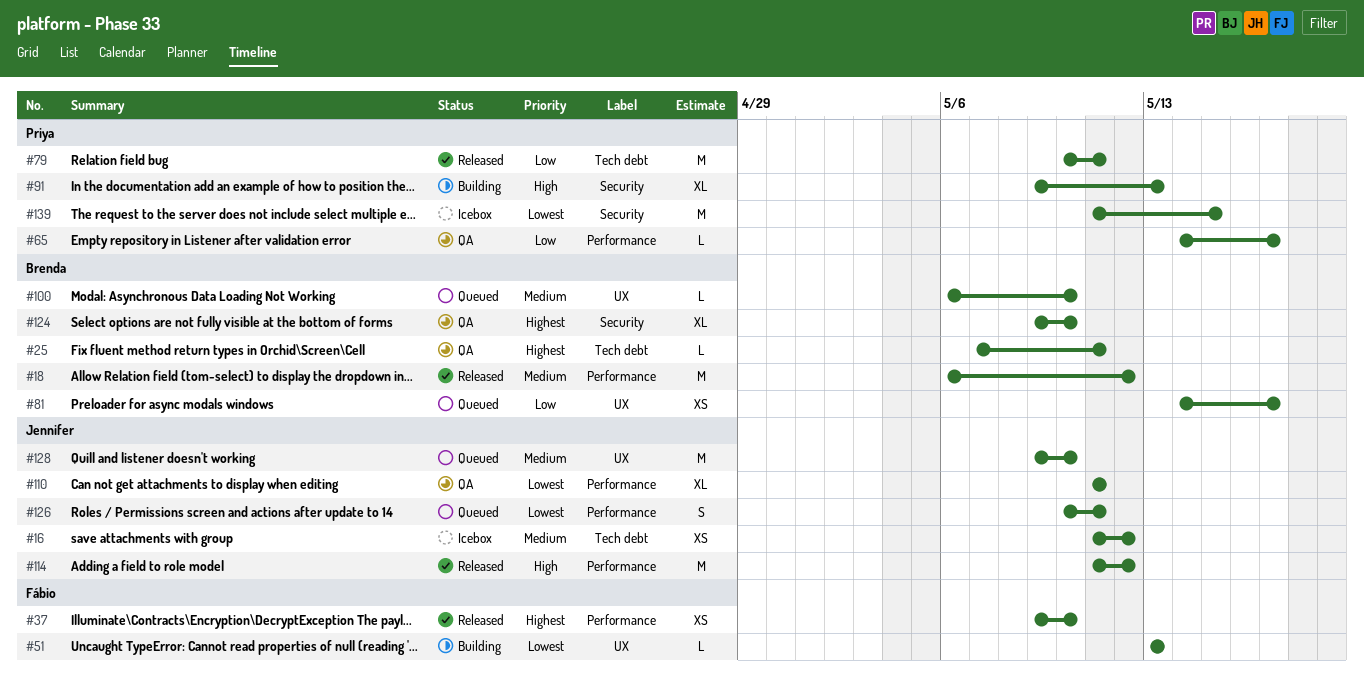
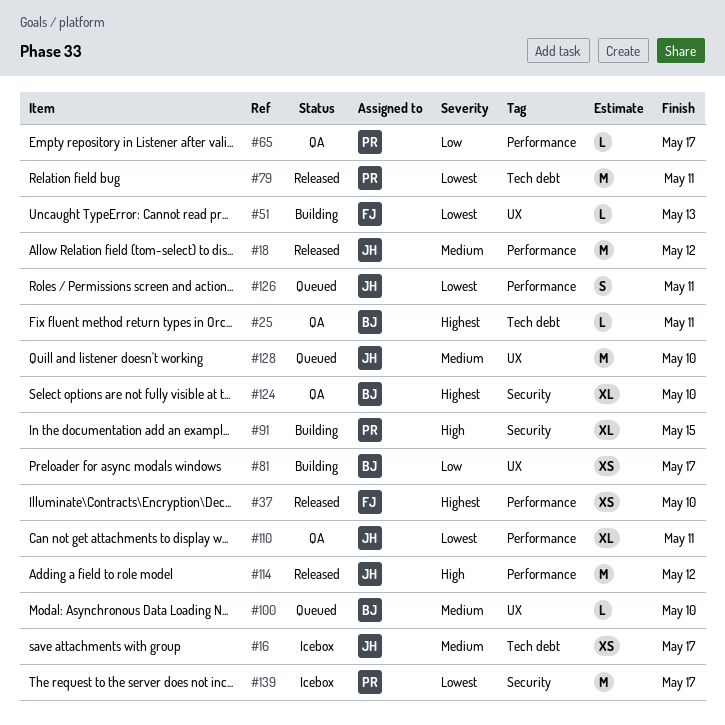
#16, due: May 12 -> May 17
#18, owner: Brenda -> Jennifer
#79, priority: Low -> Lowest
#81, status: Queued -> Building
#91, due: May 13 -> May 15
#139, due: May 15 -> May 17

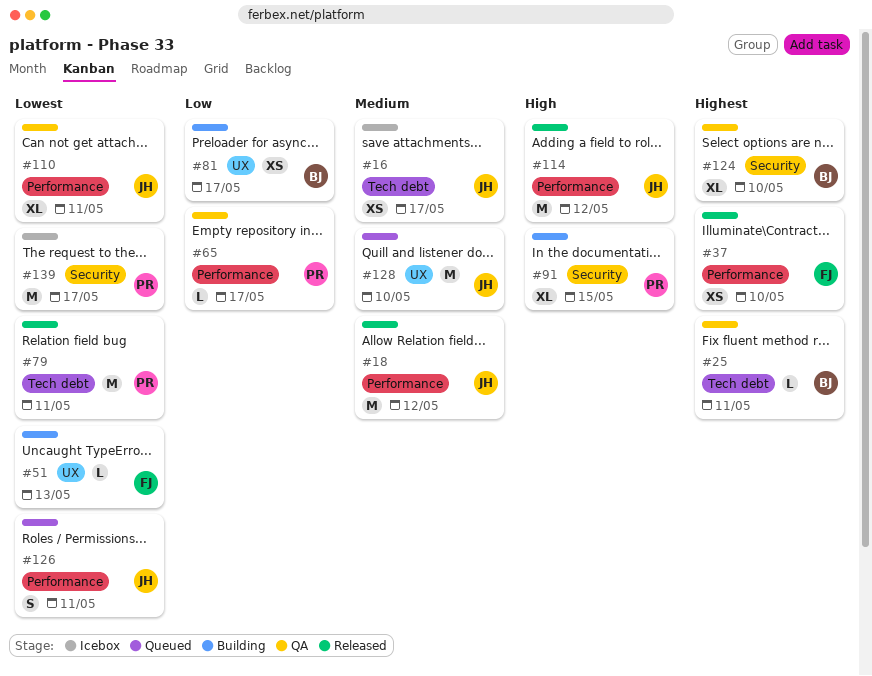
#100: present -> none

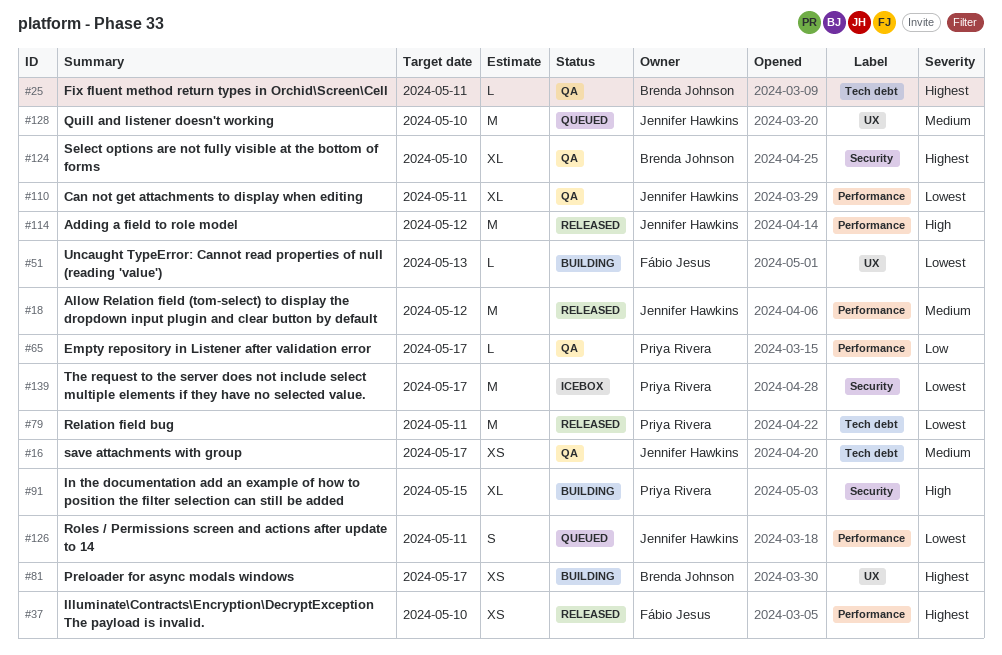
#16, status: Icebox -> QA
#81, priority: Low -> Highest

